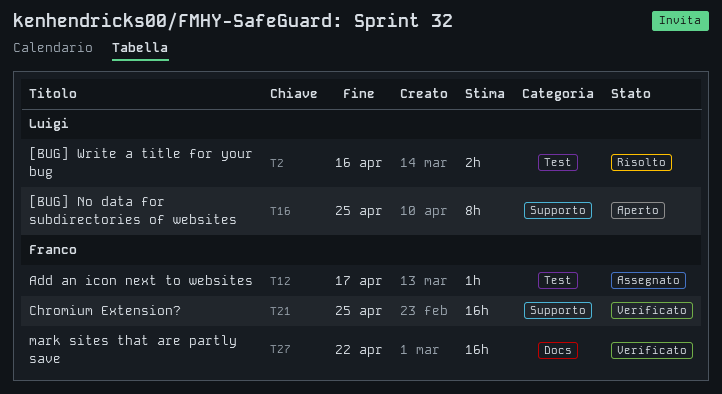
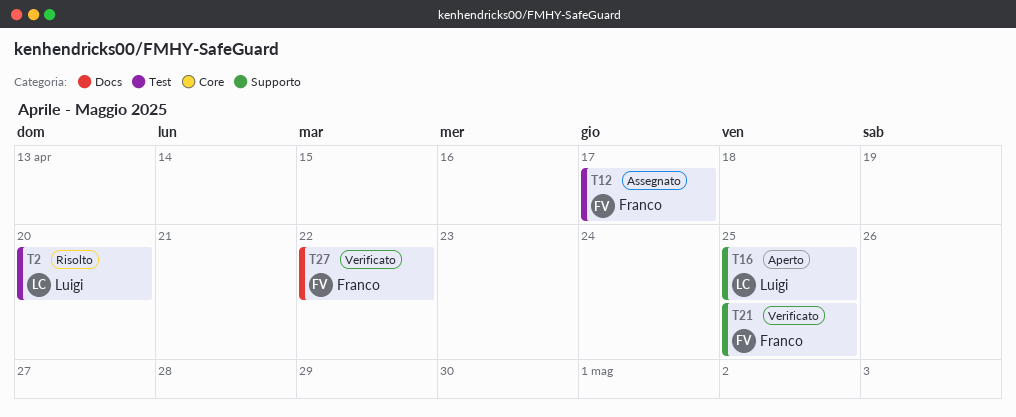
T2, due: Apr 16 -> Apr 20

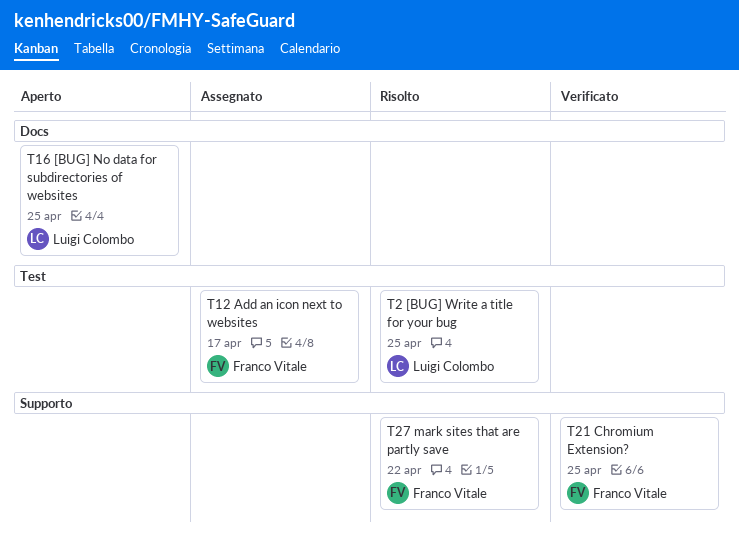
T2, due: Apr 20 -> Apr 25
T16, label: Supporto -> Docs
T27, status: Verificato -> Risolto
T27, label: Docs -> Supporto

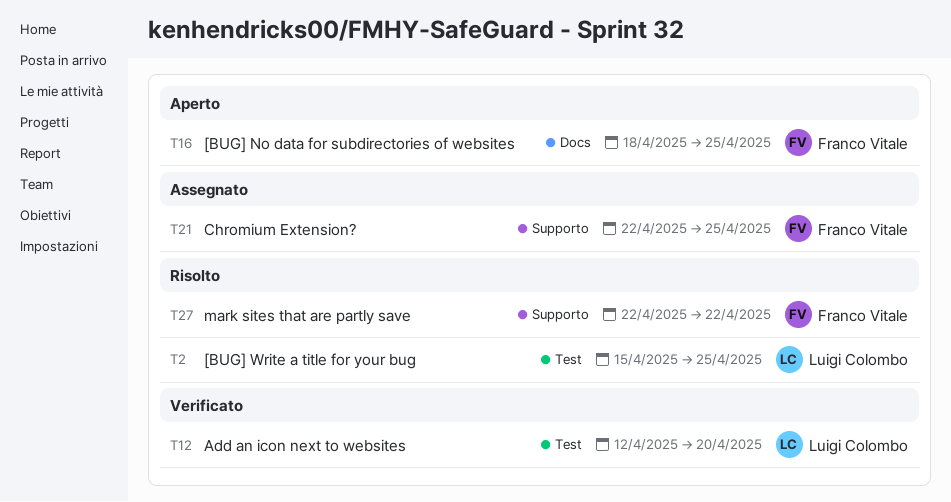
T12, status: Assegnato -> Verificato
T12, owner: Franco Vitale -> Luigi Colombo
T12, due: Apr 17 -> Apr 20
T16, owner: Luigi Colombo -> Franco Vitale
T21, status: Verificato -> Assegnato

